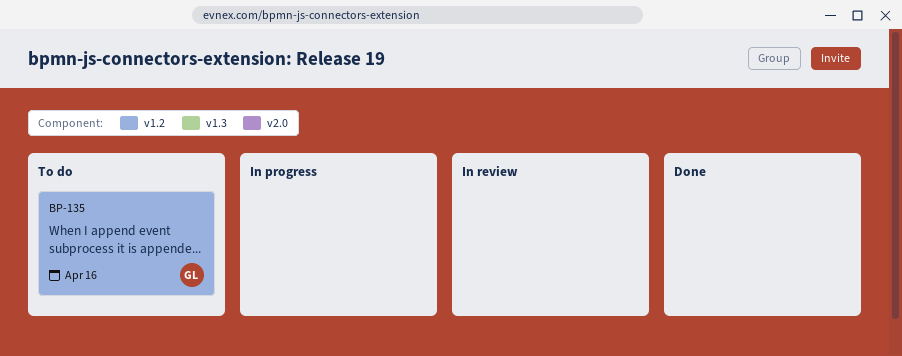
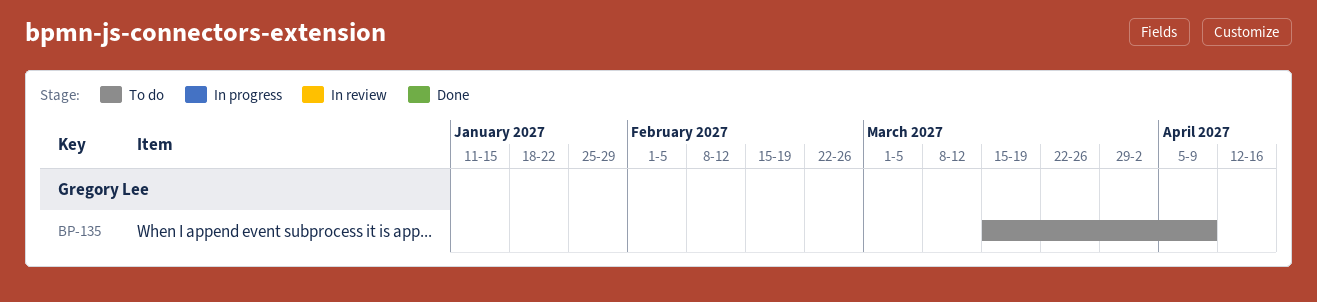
BP-135, due: Apr 16 -> Apr 9

